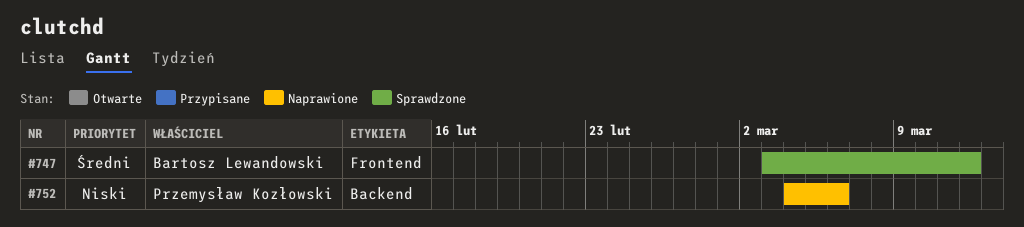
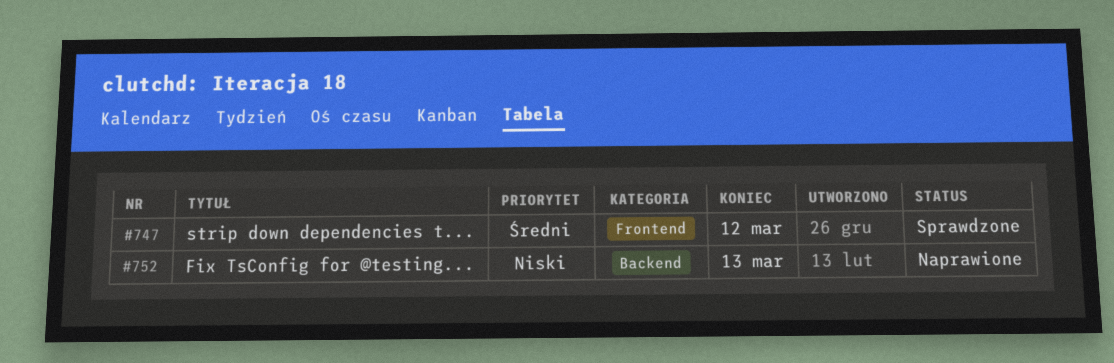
#752, due: Mar 6 -> Mar 13

